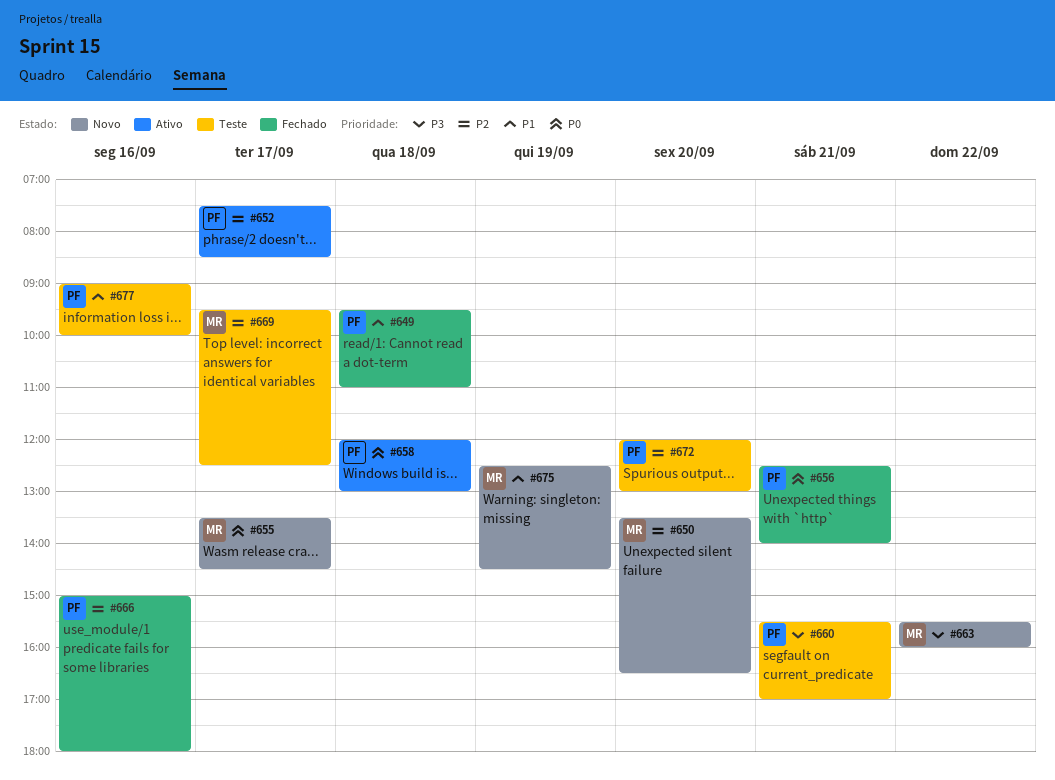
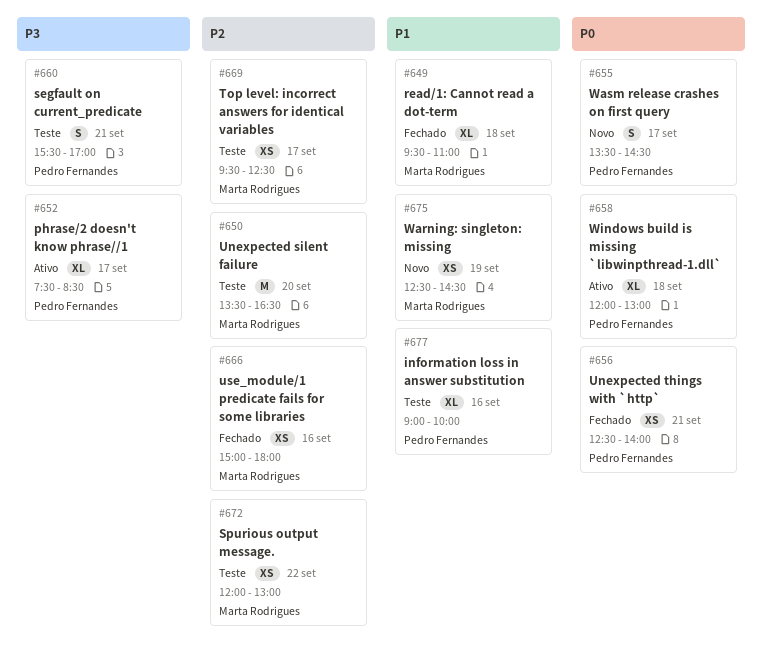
#649, owner: Pedro Fernandes -> Marta Rodrigues
#650, status: Novo -> Teste
#652, priority: P2 -> P3
#655, owner: Marta Rodrigues -> Pedro Fernandes
#663: present -> none
#666, owner: Pedro Fernandes -> Marta Rodrigues
#672, owner: Pedro Fernandes -> Marta Rodrigues
#672, day: Sep 20 -> Sep 22

